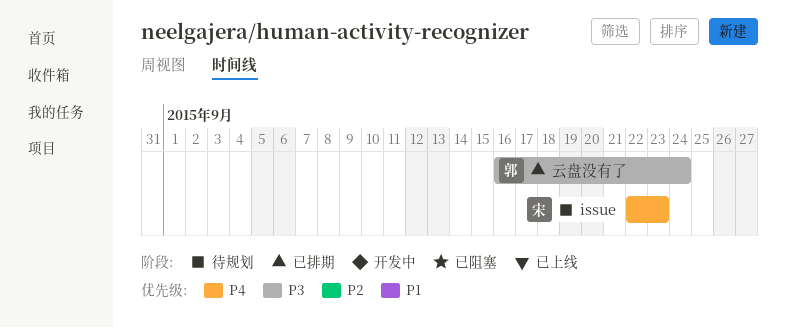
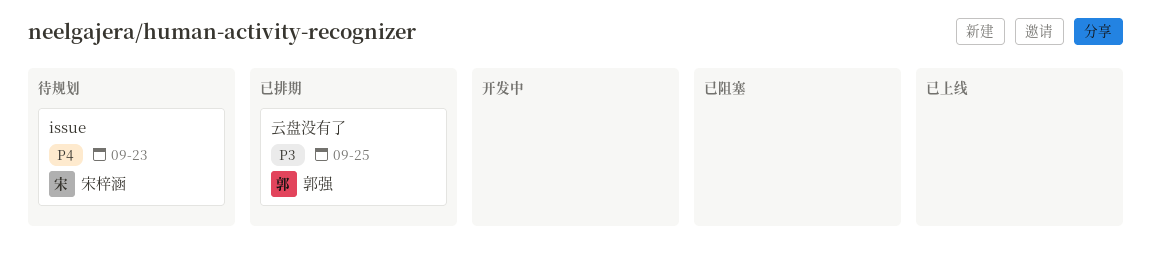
云盘没有了, due: Sep 24 -> Sep 25

